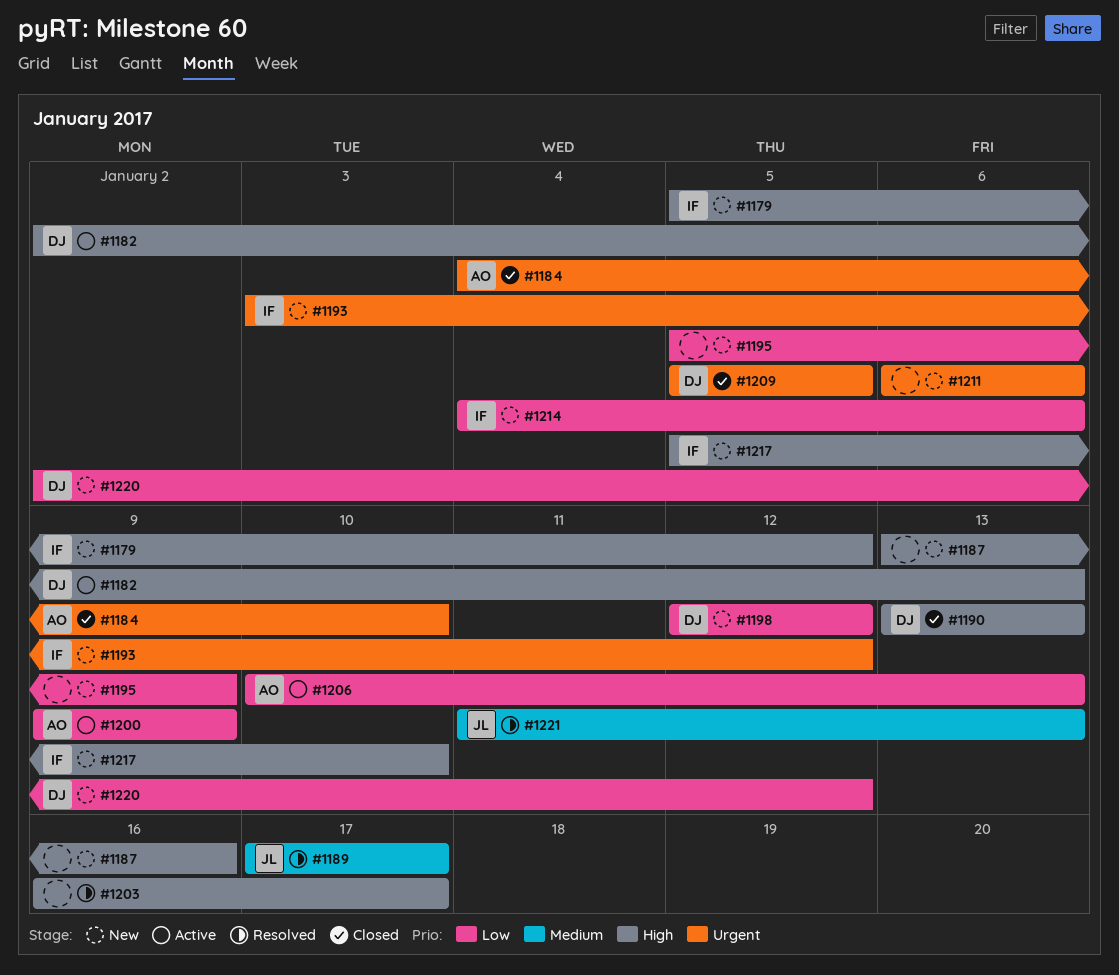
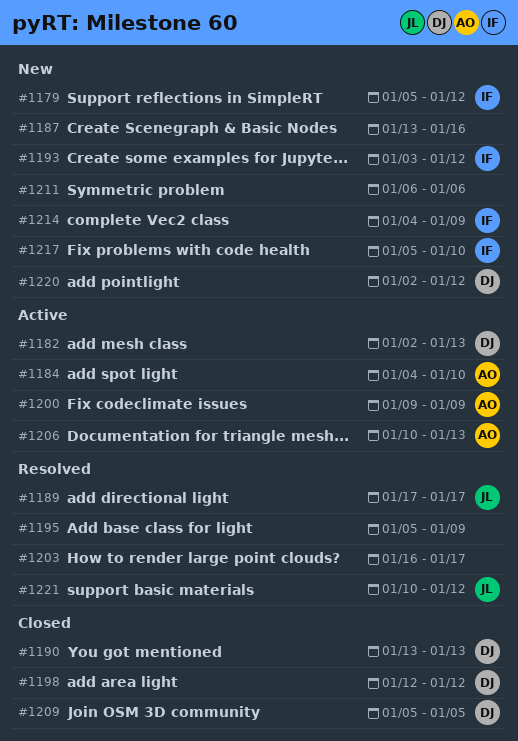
#1184, status: Closed -> Active
#1195, status: New -> Resolved
#1198, status: New -> Closed
#1214, due: Jan 6 -> Jan 9
#1221, start: Jan 11 -> Jan 10
#1221, due: Jan 13 -> Jan 12

